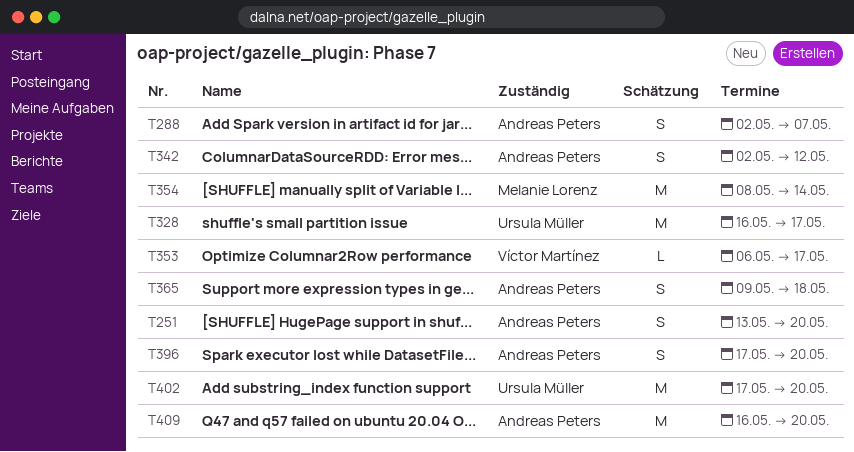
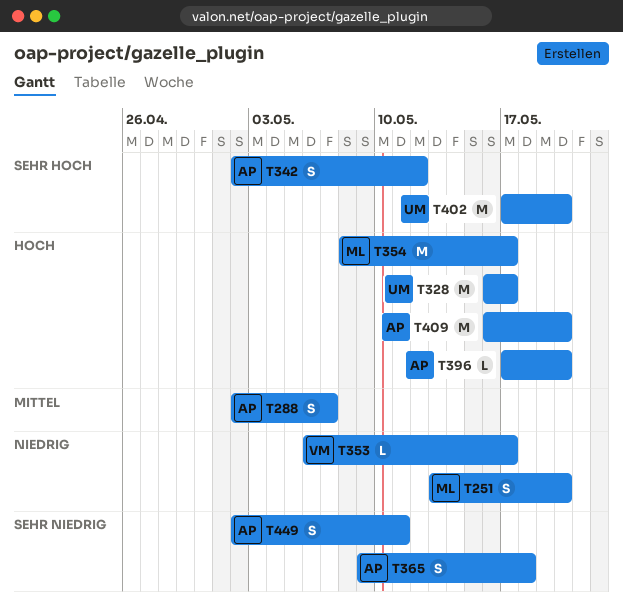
T251, owner: Andreas Peters -> Melanie Lorenz
T354, due: May 14 -> May 17
T396, estimate: S -> L
T449: none -> present

